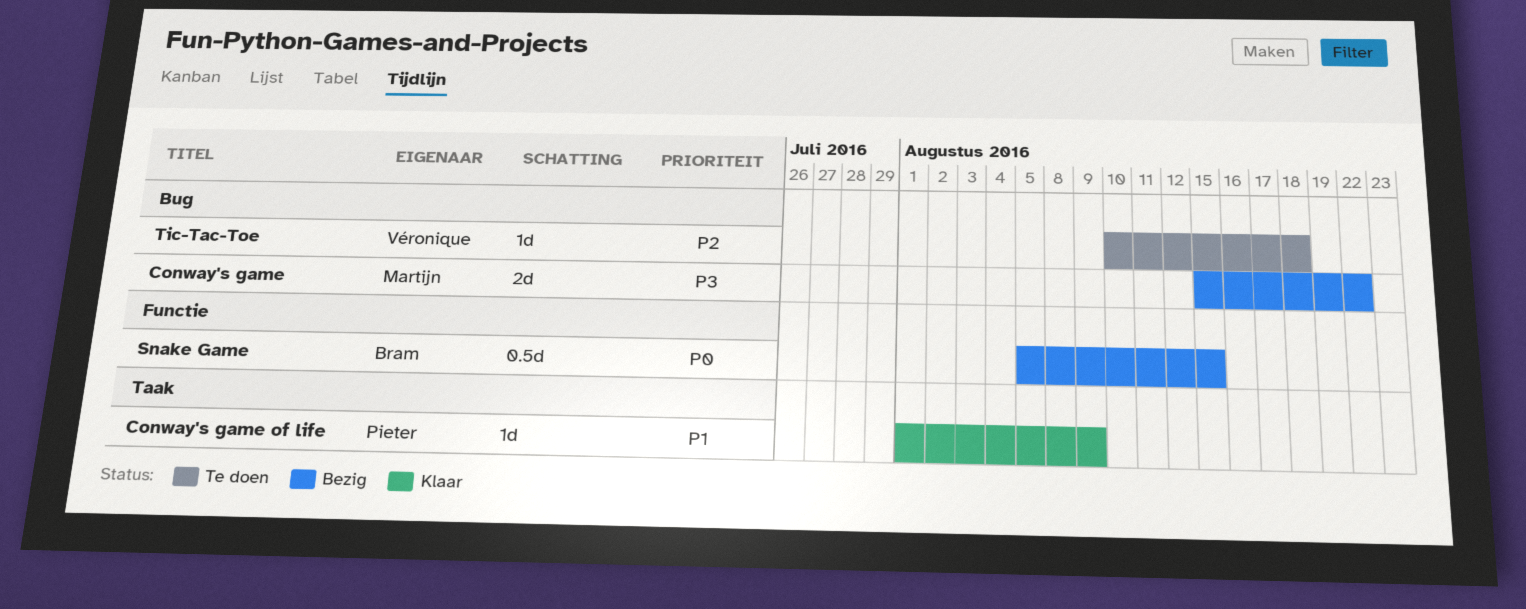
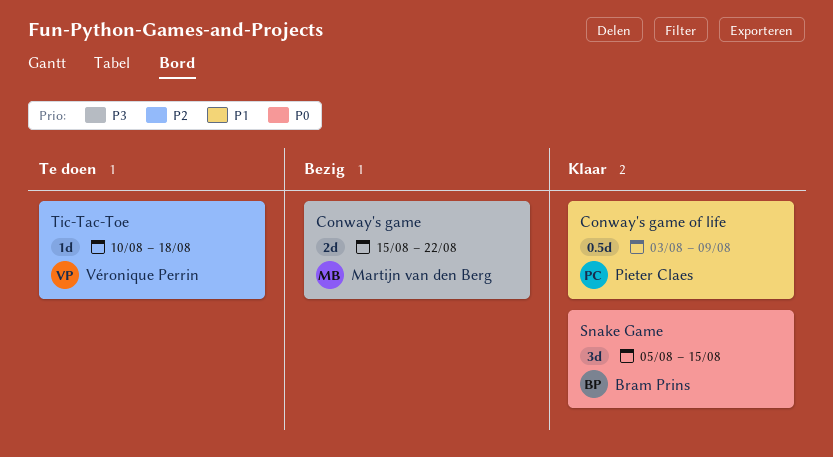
Conway's game of life, estimate: 1d -> 0.5d
Conway's game of life, start: Aug 1 -> Aug 3
Snake Game, status: Bezig -> Klaar
Snake Game, estimate: 0.5d -> 3d

